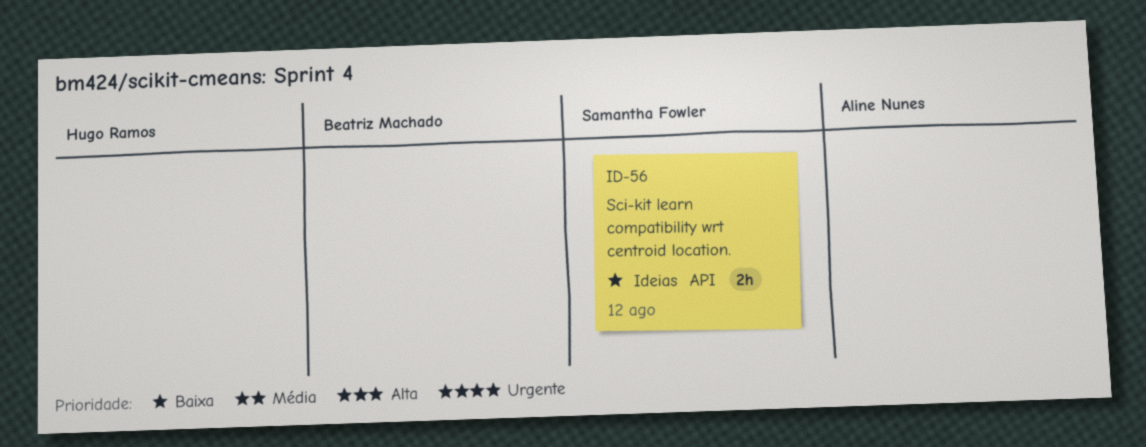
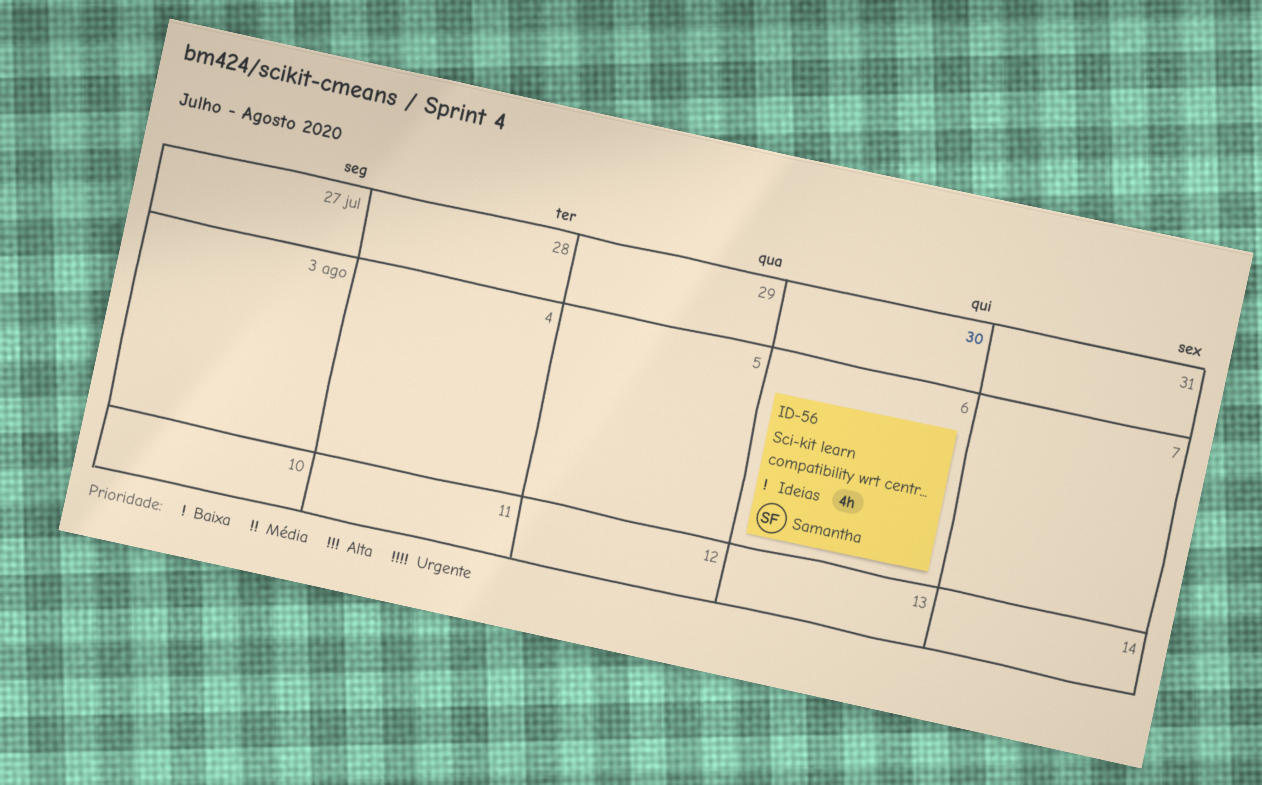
ID-56, estimate: 2h -> 4h
ID-56, due: Aug 12 -> Aug 6

